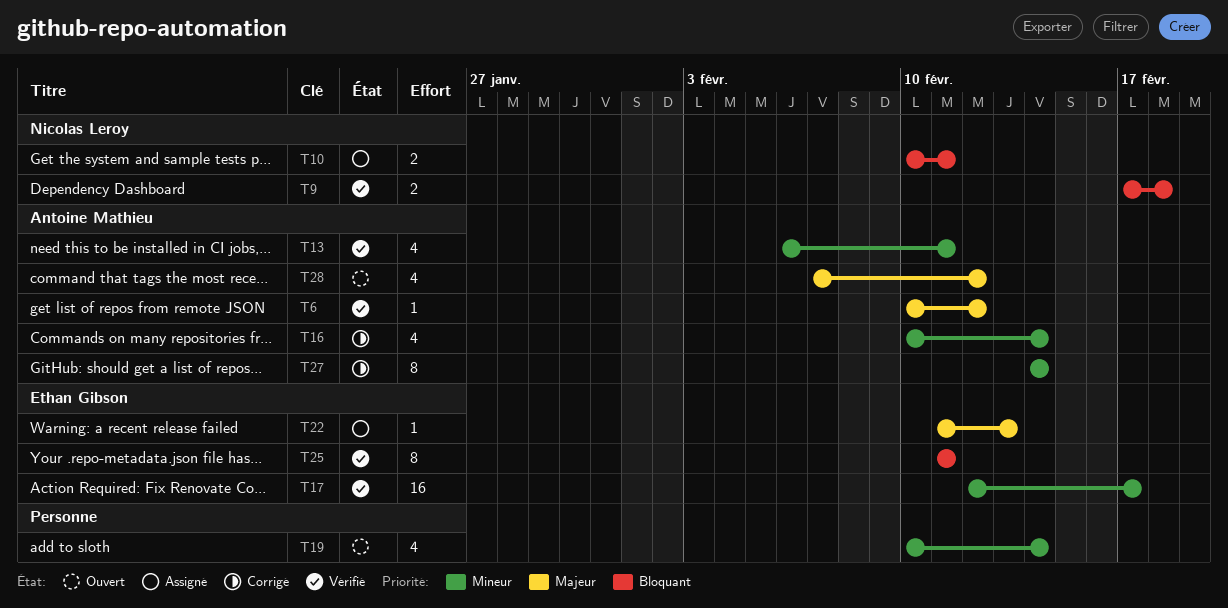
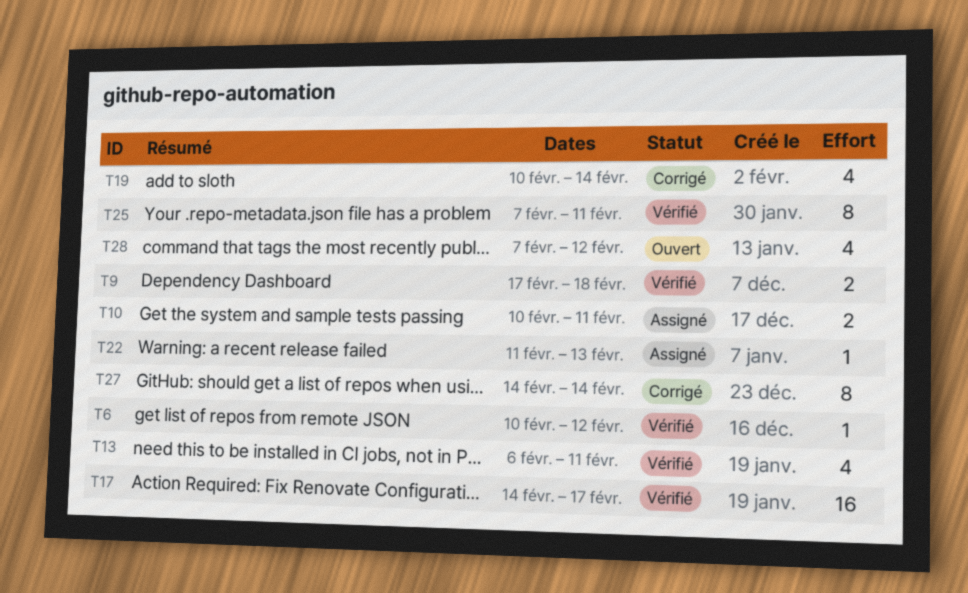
T16: present -> none
T17, start: Feb 12 -> Feb 14
T19, status: Ouvert -> Corrigé
T25, start: Feb 11 -> Feb 7

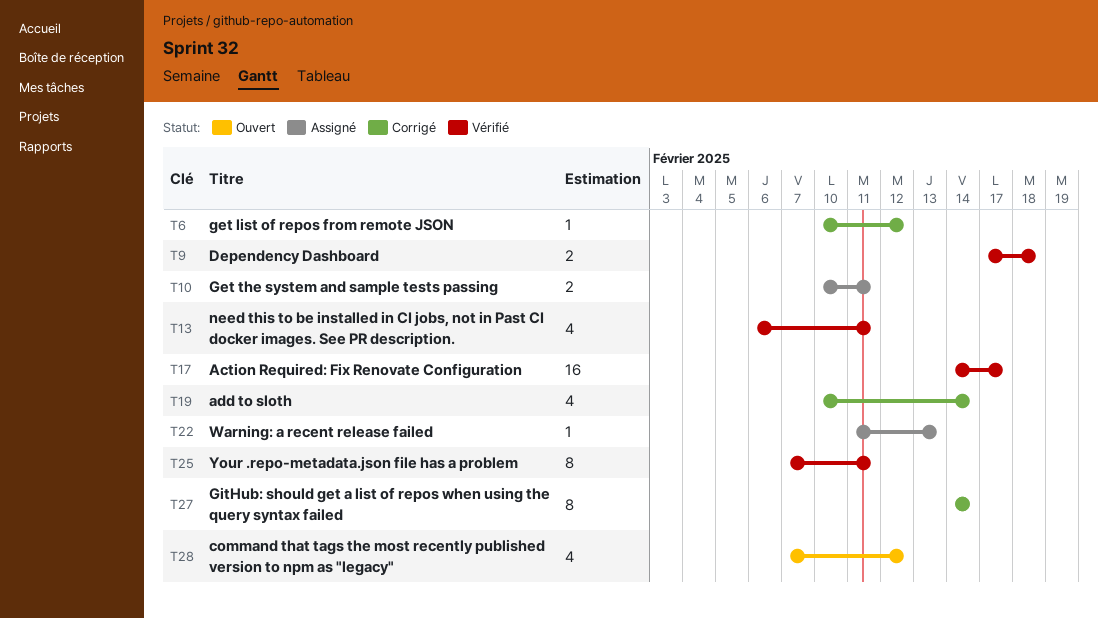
T6, status: Vérifié -> Corrigé

